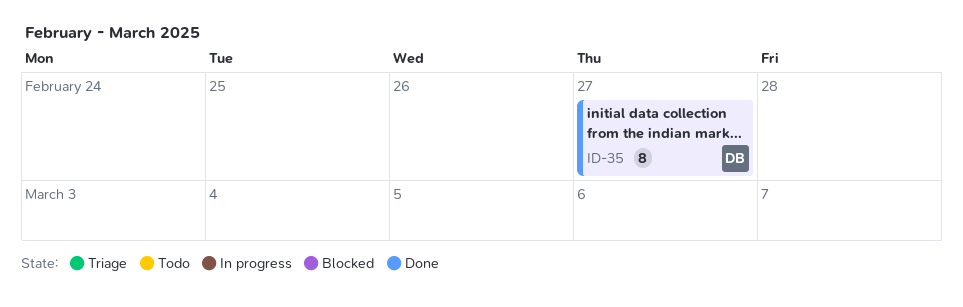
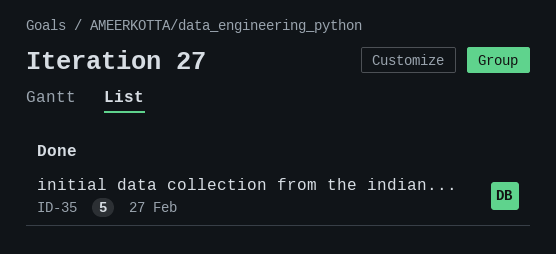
ID-35, estimate: 8 -> 5

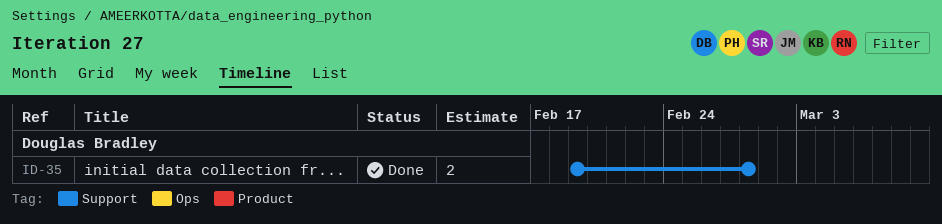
ID-35, estimate: 5 -> 2
ID-35, due: Feb 27 -> Feb 28

